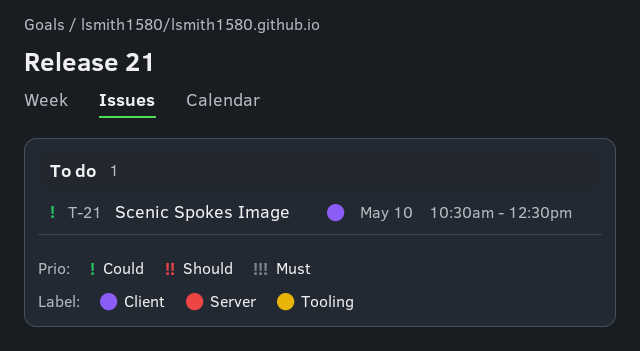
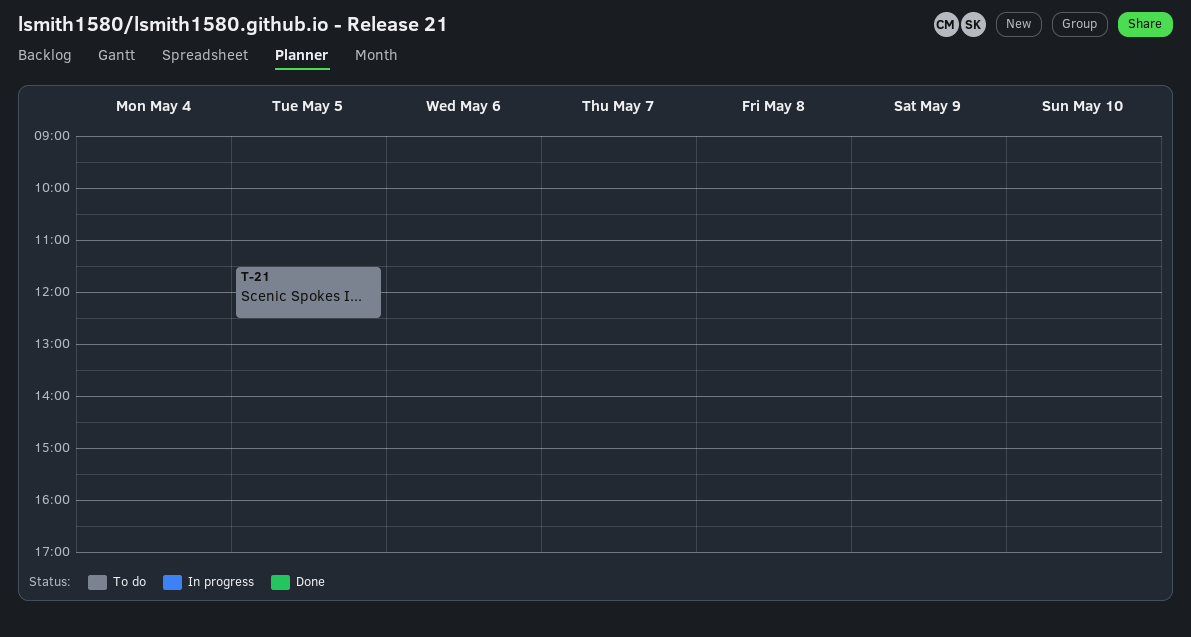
T-21, day: May 10 -> May 5
T-21, begins: 10:30 -> 11:30

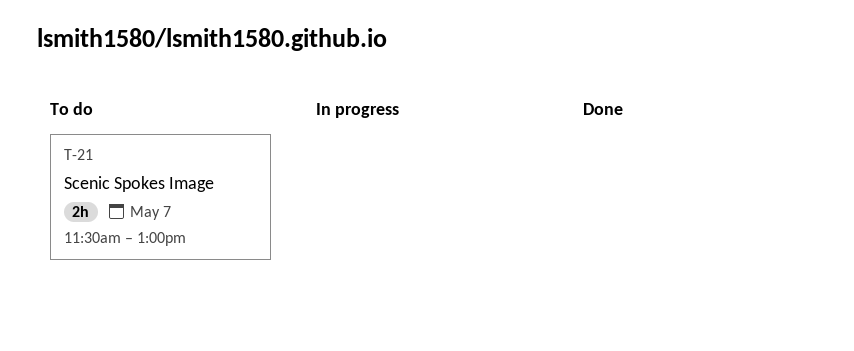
T-21, day: May 5 -> May 7
T-21, ends: 12:30 -> 13:00

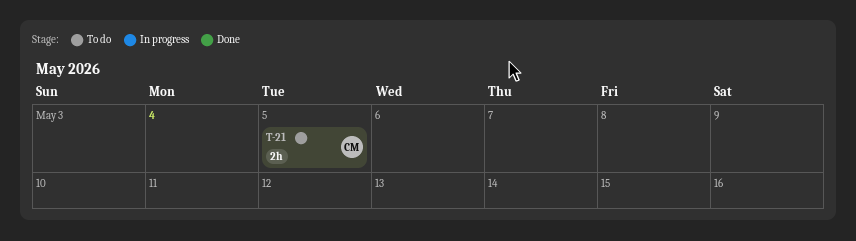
T-21, day: May 7 -> May 5

